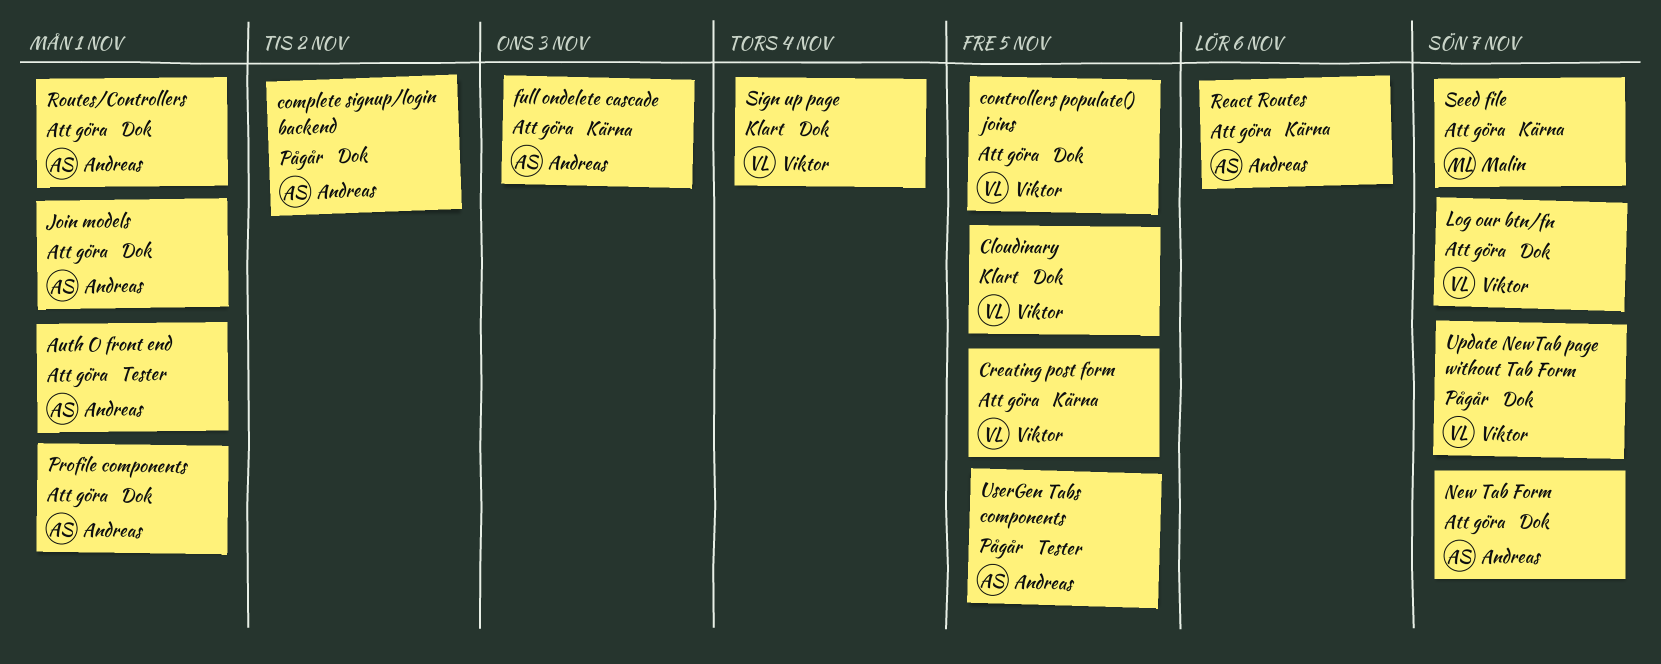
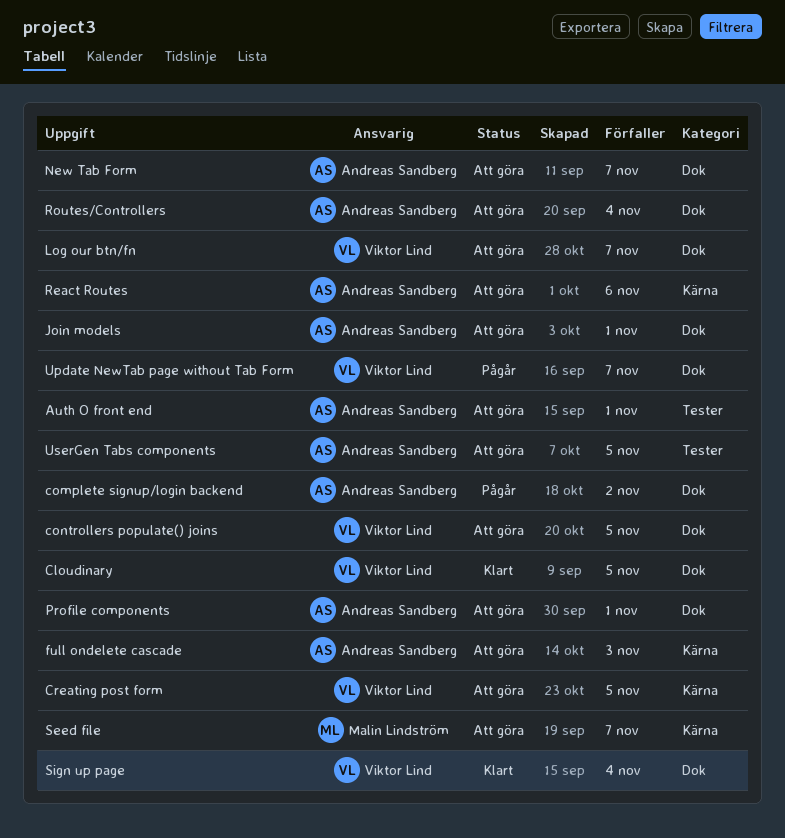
Routes/Controllers, due: Nov 1 -> Nov 4
UserGen Tabs components, status: Pågår -> Att göra

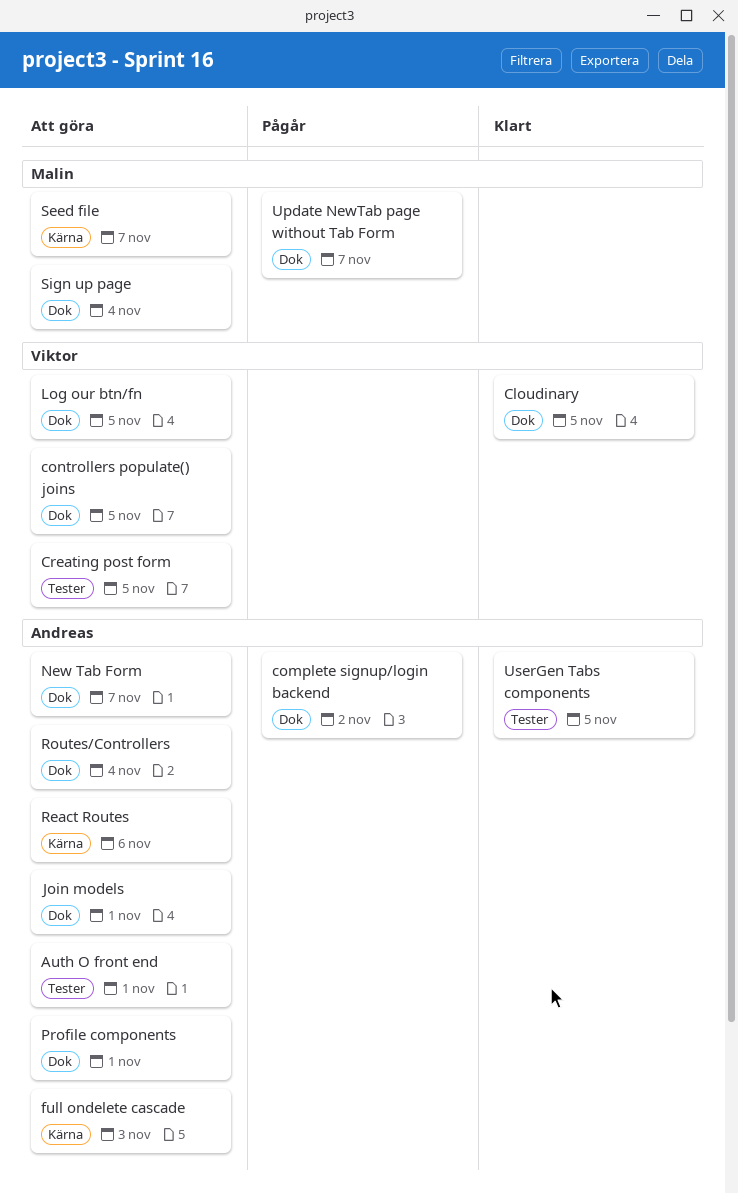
Creating post form, label: Kärna -> Tester
Log our btn/fn, due: Nov 7 -> Nov 5
Sign up page, status: Klart -> Att göra
Sign up page, owner: Viktor Lind -> Malin Lindström
Update NewTab page without Tab Form, owner: Viktor Lind -> Malin Lindström
UserGen Tabs components, status: Att göra -> Klart

